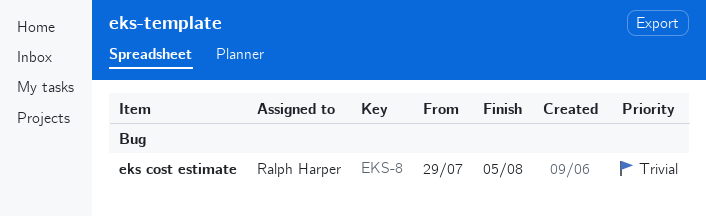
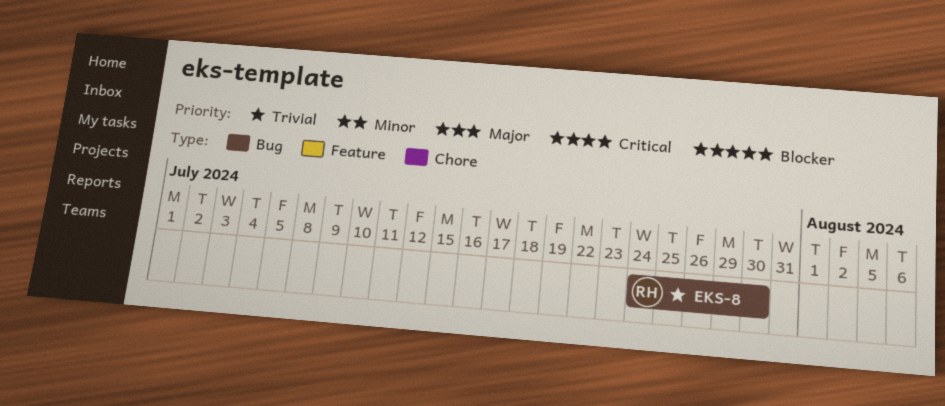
EKS-8, start: Jul 29 -> Jul 24
EKS-8, due: Aug 5 -> Jul 30

